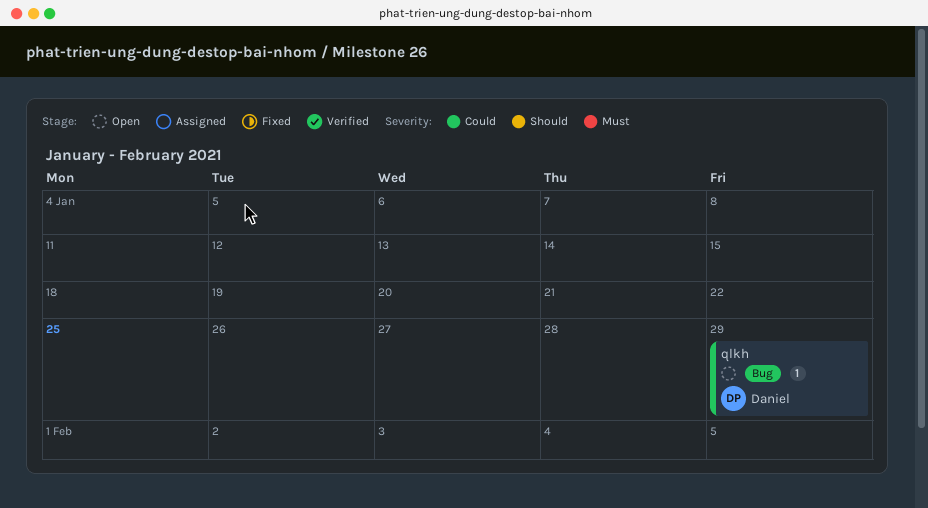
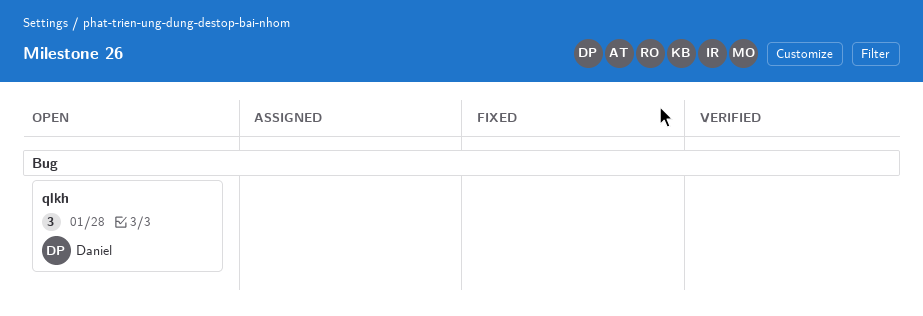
qlkh, estimate: 1 -> 3
qlkh, due: Jan 29 -> Jan 28

